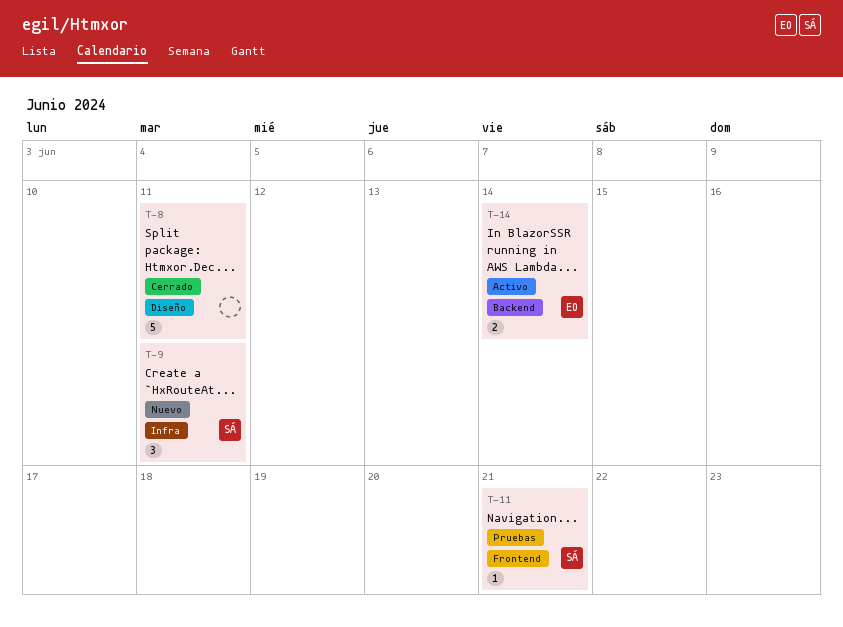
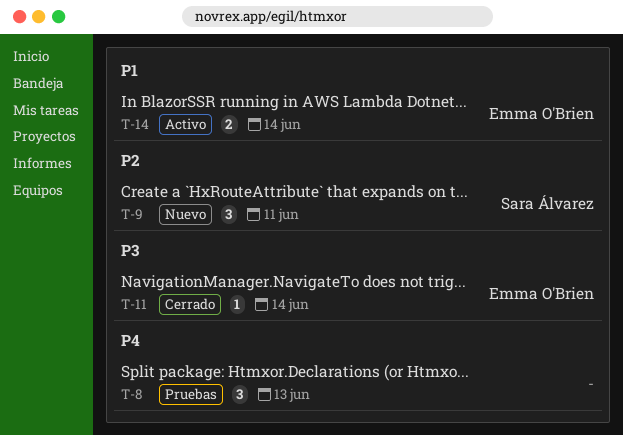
T-8, status: Cerrado -> Pruebas
T-8, estimate: 5 -> 3
T-8, due: Jun 11 -> Jun 13
T-11, status: Pruebas -> Cerrado
T-11, owner: Sara Álvarez -> Emma O'Brien
T-11, due: Jun 21 -> Jun 14

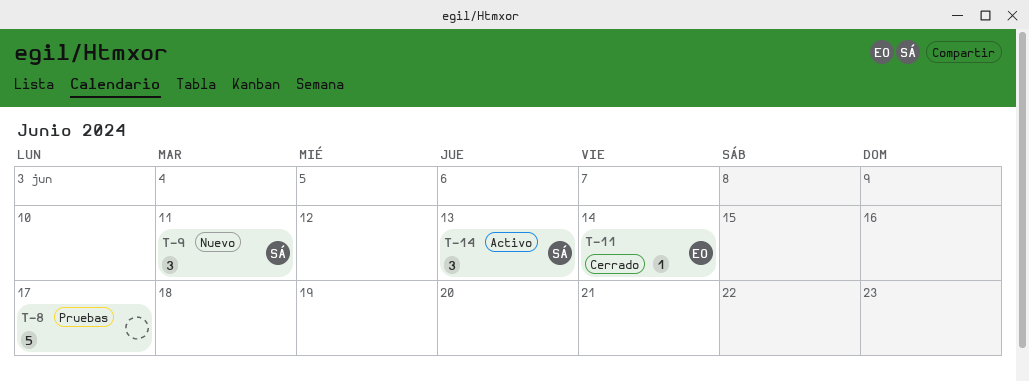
T-8, estimate: 3 -> 5
T-8, due: Jun 13 -> Jun 17
T-14, owner: Emma O'Brien -> Sara Álvarez
T-14, estimate: 2 -> 3
T-14, due: Jun 14 -> Jun 13

